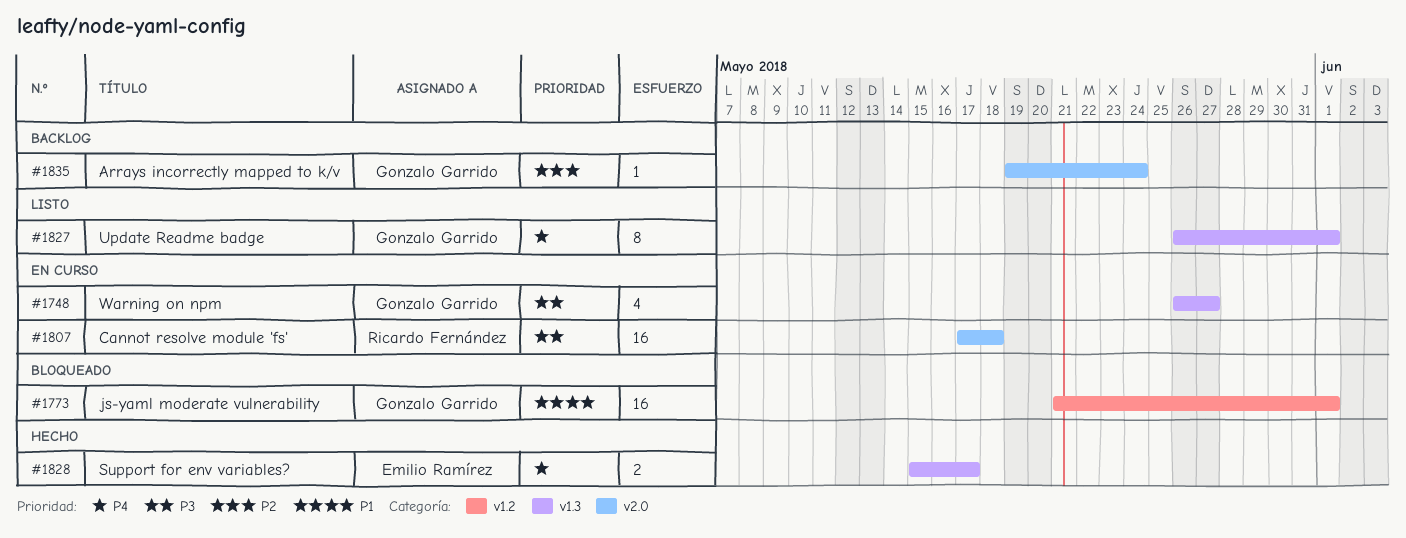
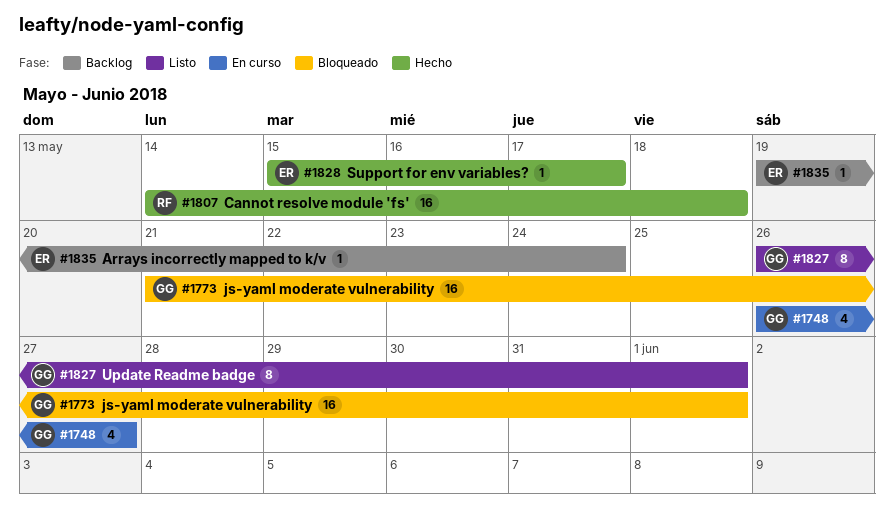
#1807, status: En curso -> Hecho
#1807, start: May 17 -> May 14
#1828, estimate: 2 -> 1
#1835, owner: Gonzalo Garrido -> Emilio Ramírez

